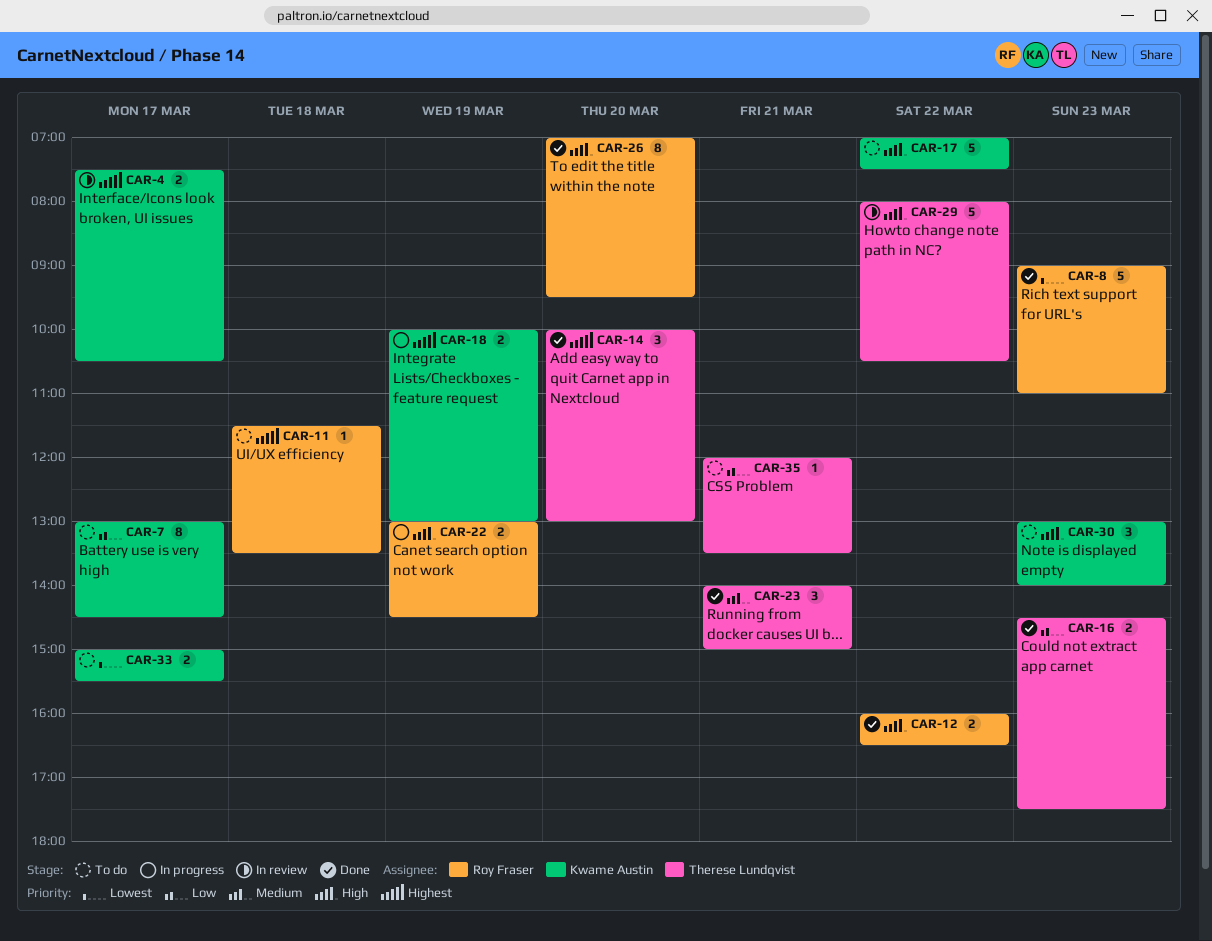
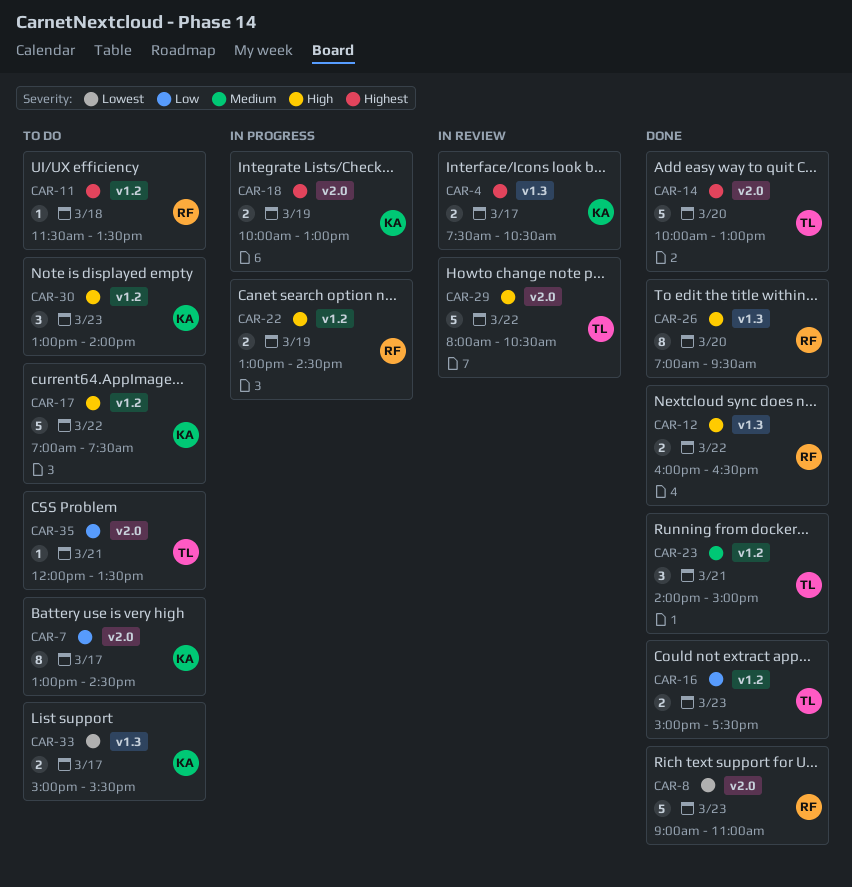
CAR-14, estimate: 3 -> 5
CAR-16, begins: 14:30 -> 15:00

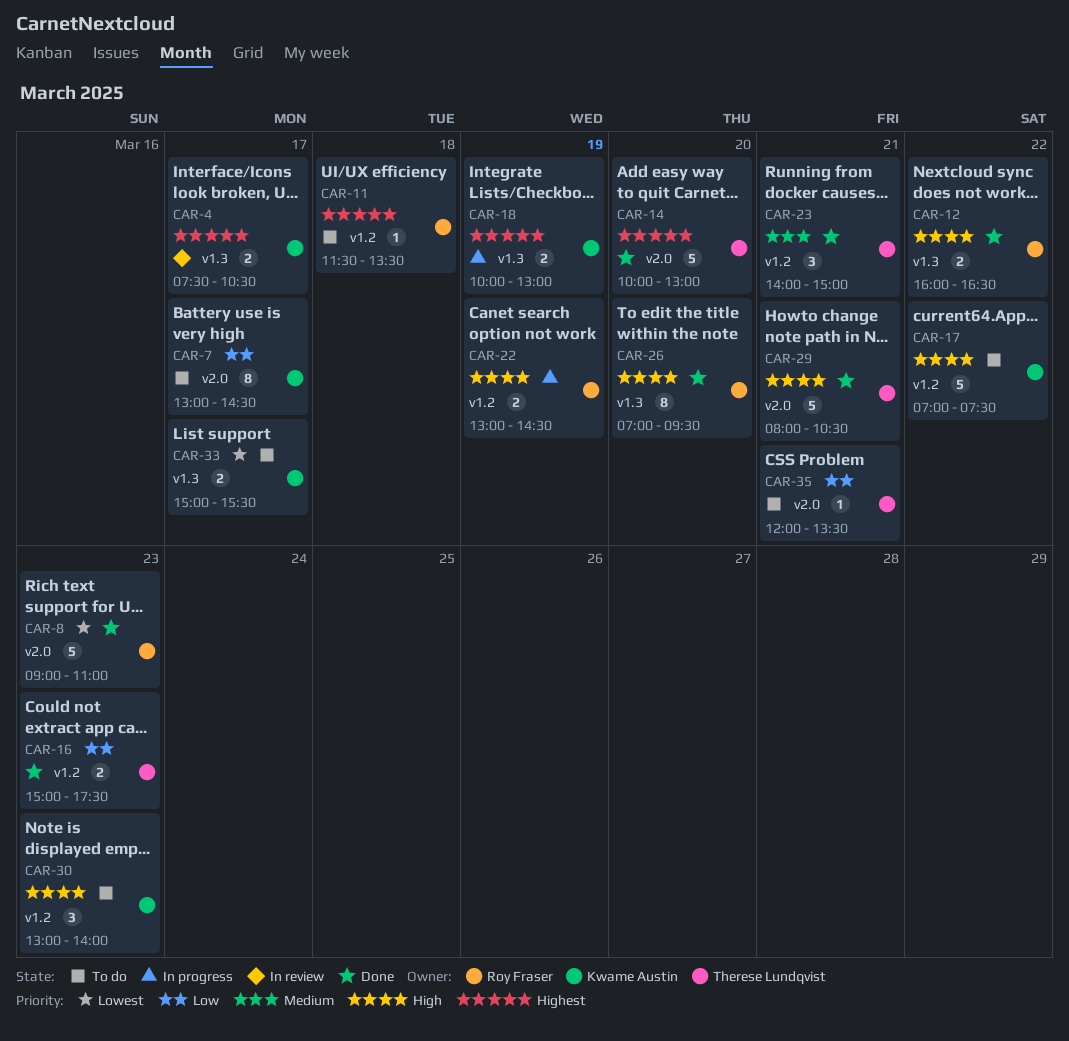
CAR-18, label: v2.0 -> v1.3
CAR-29, status: In review -> Done
CAR-29, day: Mar 22 -> Mar 21

